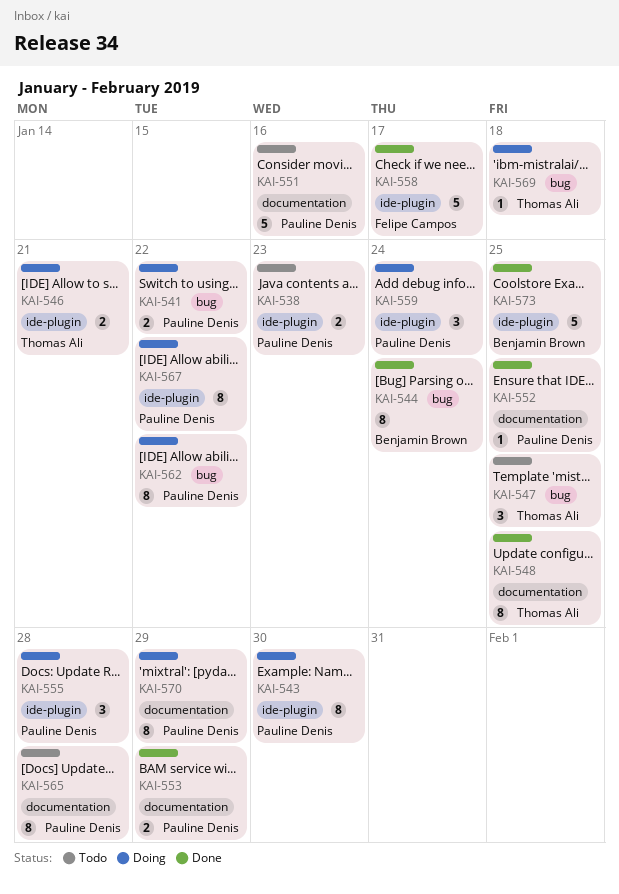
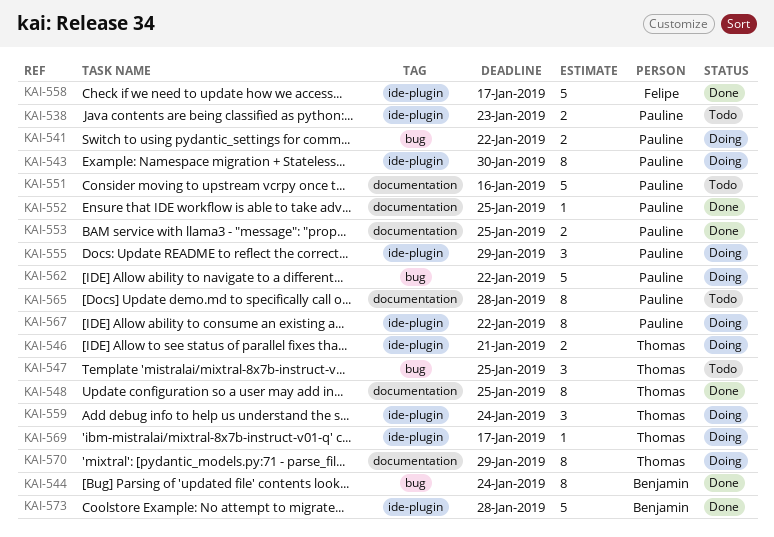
KAI-553, due: Jan 29 -> Jan 25
KAI-555, due: Jan 28 -> Jan 29
KAI-559, owner: Pauline Denis -> Thomas Ali
KAI-562, estimate: 8 -> 5
KAI-569, label: bug -> ide-plugin
KAI-569, due: Jan 18 -> Jan 17
KAI-570, owner: Pauline Denis -> Thomas Ali
KAI-573, due: Jan 25 -> Jan 28

